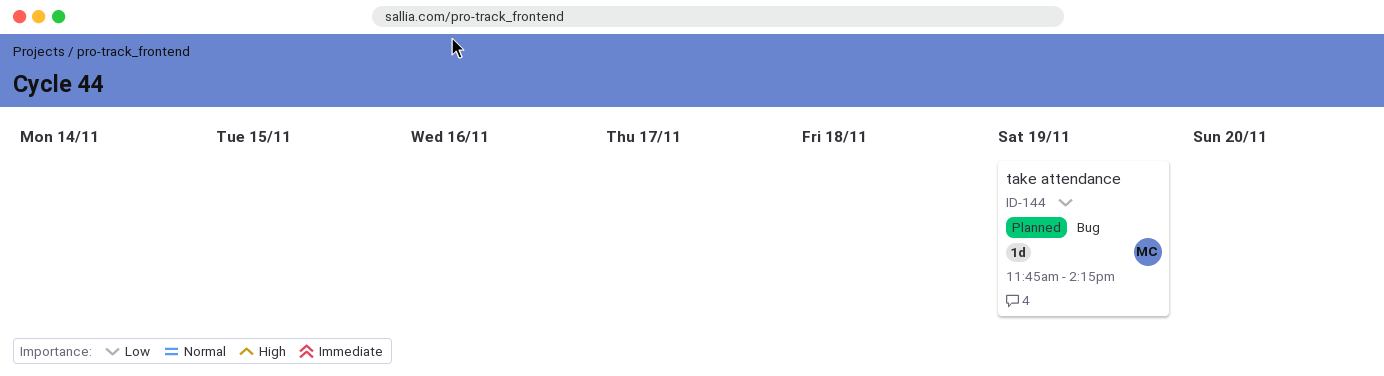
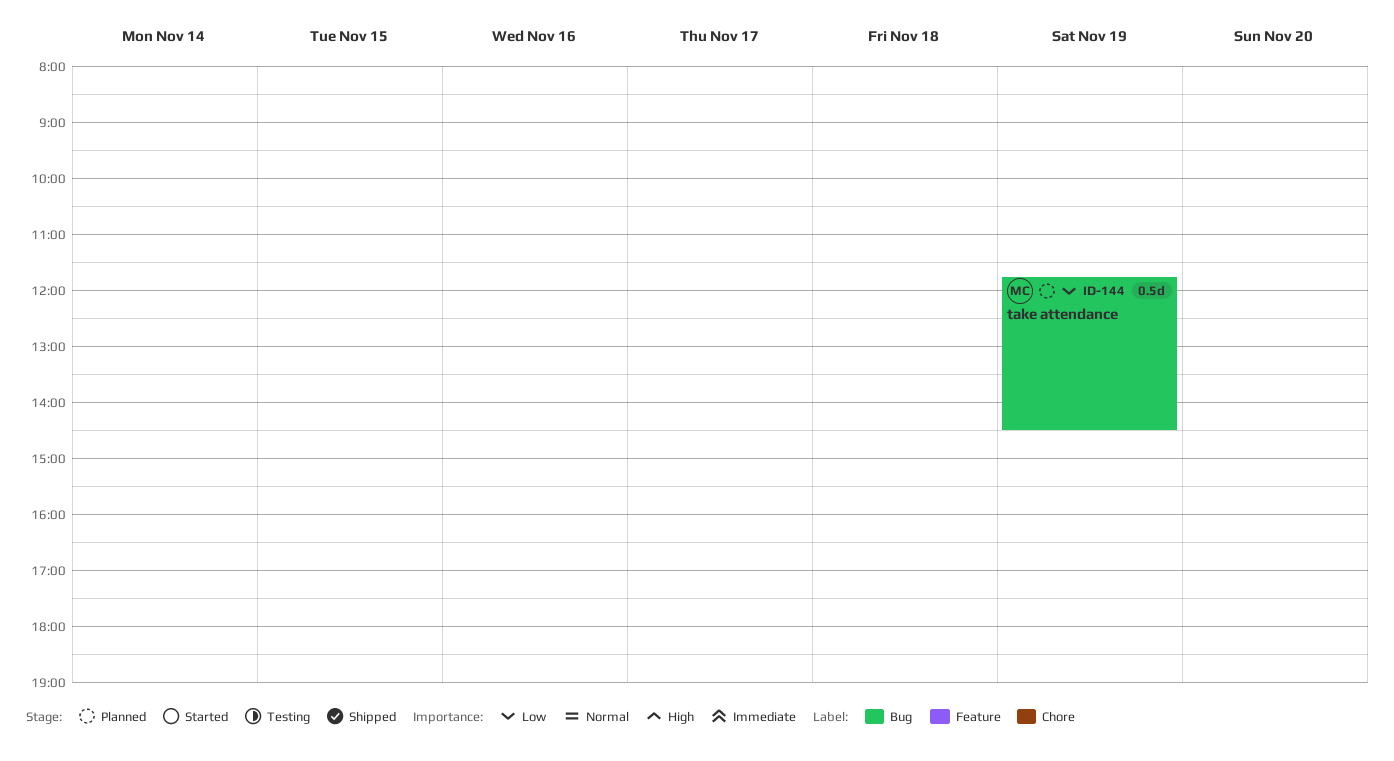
ID-144, estimate: 1d -> 0.5d
ID-144, ends: 14:15 -> 14:30

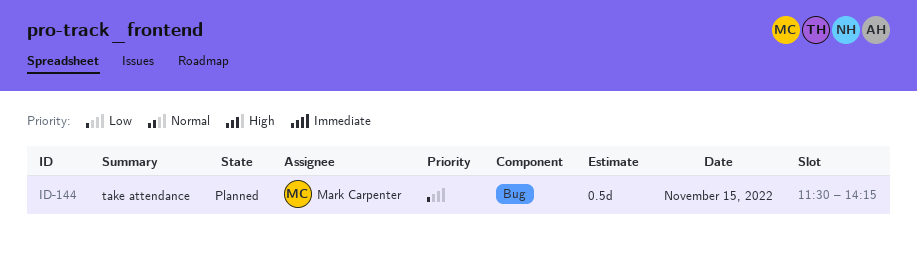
ID-144, day: Nov 19 -> Nov 15
ID-144, begins: 11:45 -> 11:30
ID-144, ends: 14:30 -> 14:15

